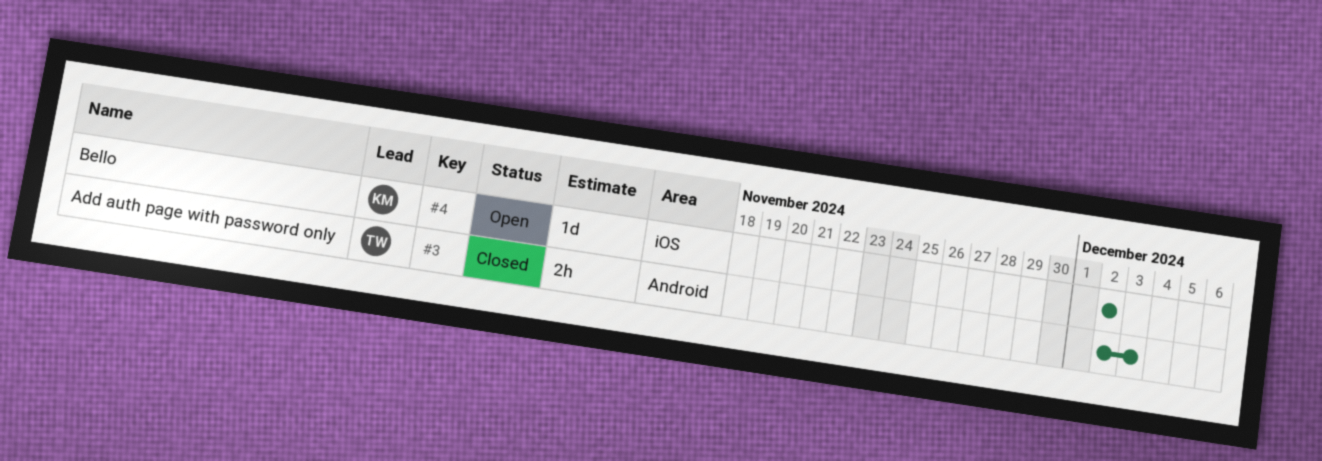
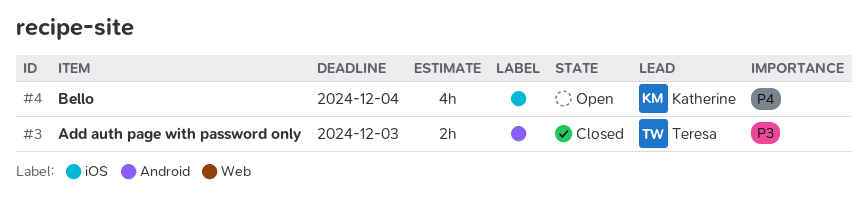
#4, estimate: 1d -> 4h
#4, due: Dec 2 -> Dec 4

